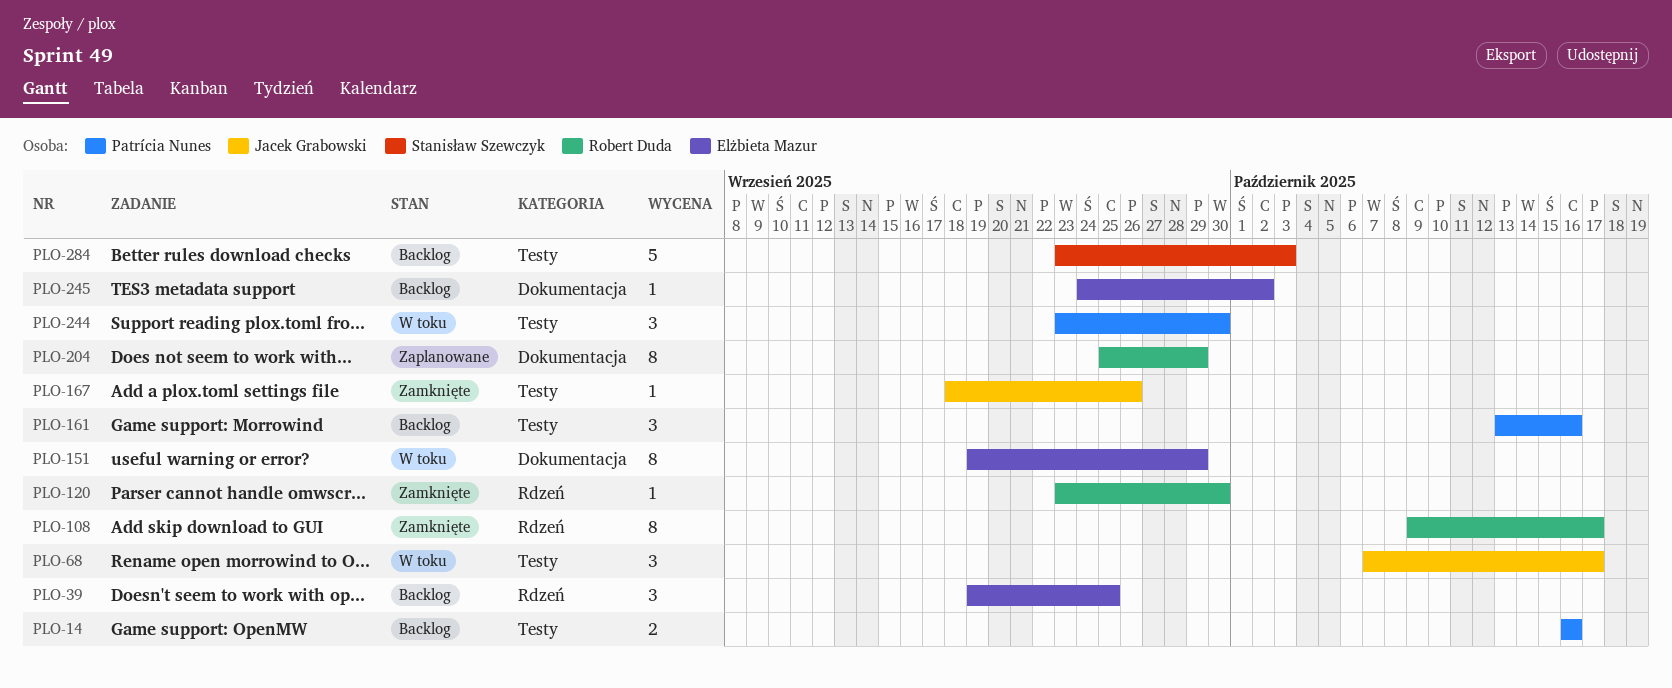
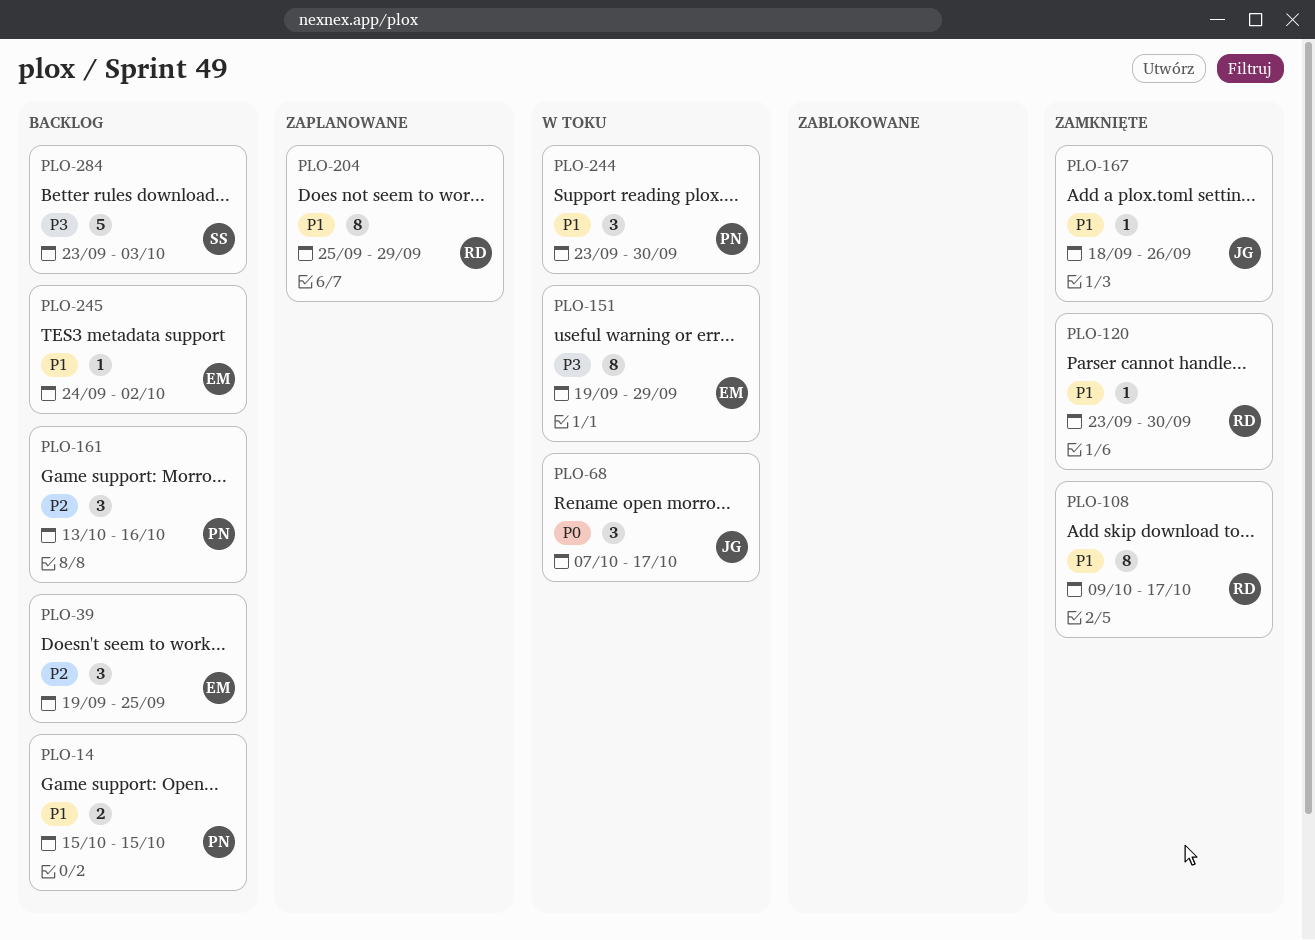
PLO-14, start: Oct 16 -> Oct 15
PLO-14, due: Oct 16 -> Oct 15

